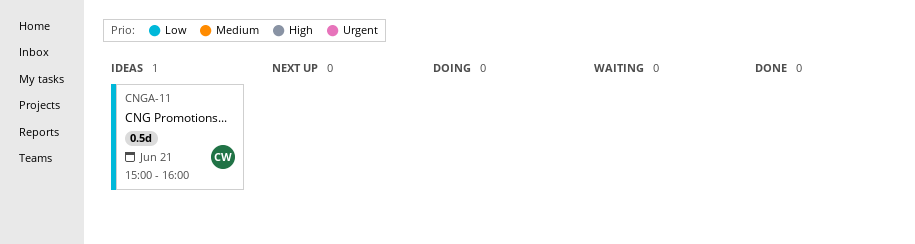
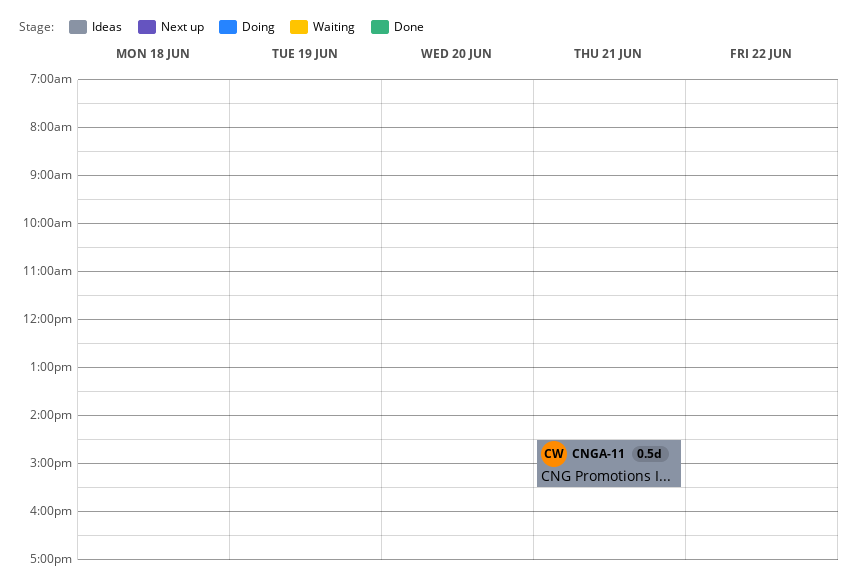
CNGA-11, begins: 15:00 -> 14:30
CNGA-11, ends: 16:00 -> 15:30

